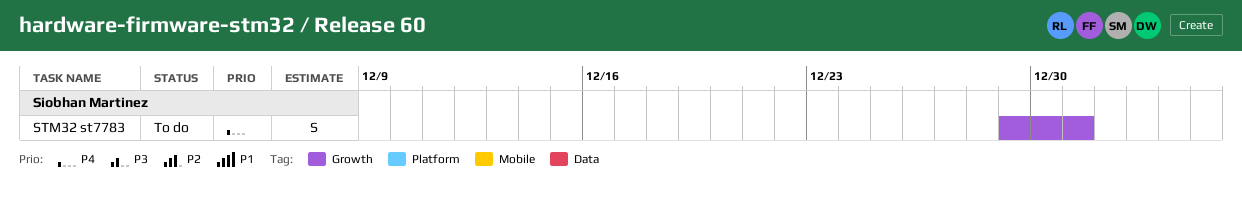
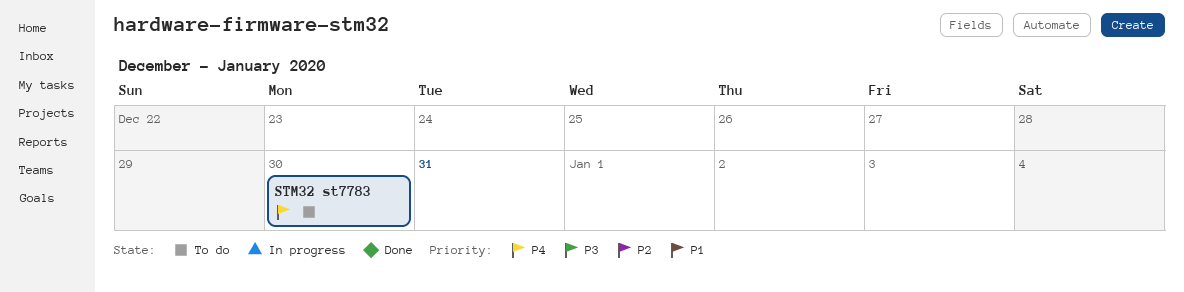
STM32 st7783, due: Dec 31 -> Dec 30

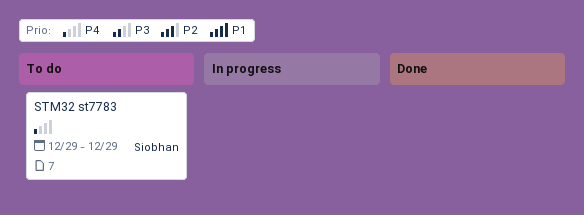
STM32 st7783, due: Dec 30 -> Dec 29

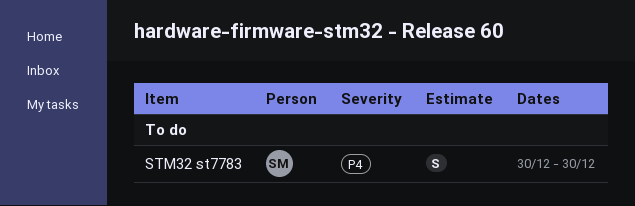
STM32 st7783, start: Dec 29 -> Dec 30
STM32 st7783, due: Dec 29 -> Dec 30

